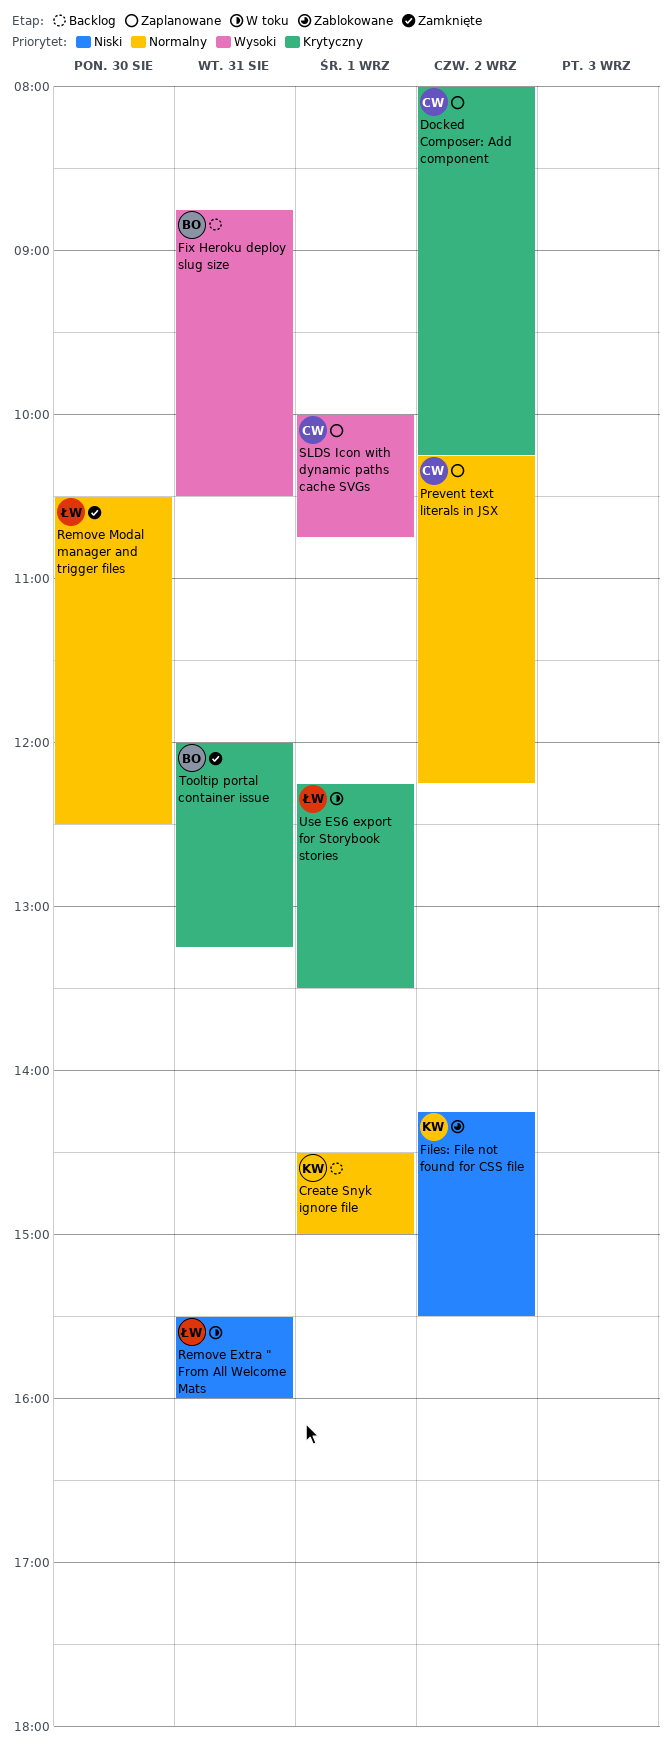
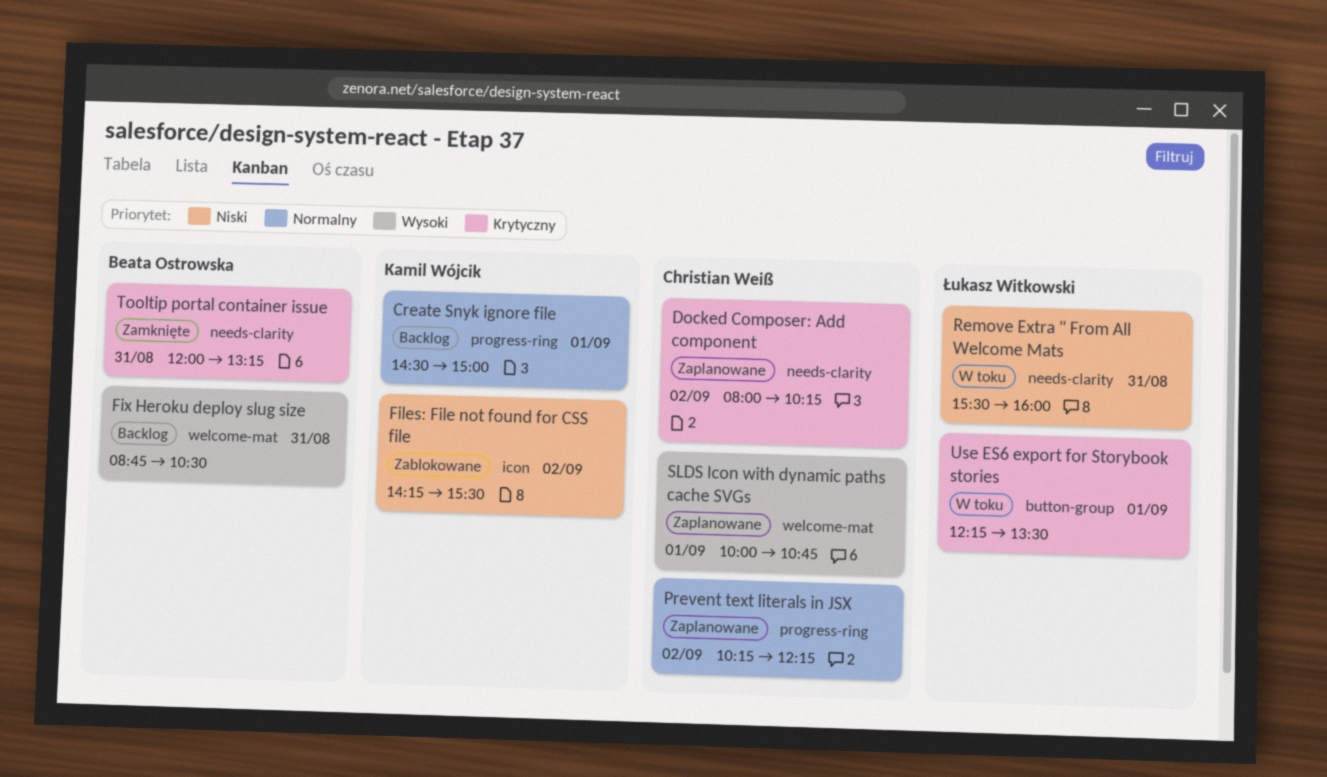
Remove Modal manager and trigger files: present -> none

